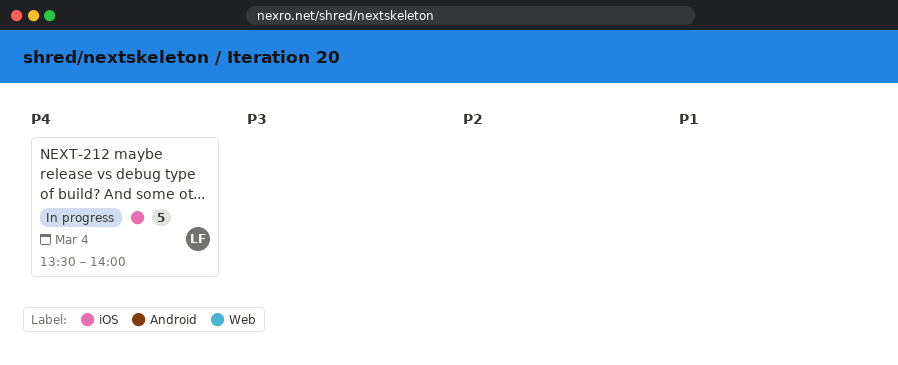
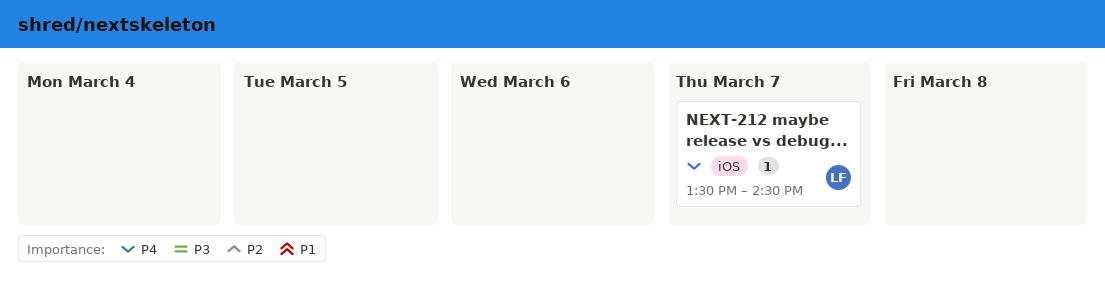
NEXT-212, estimate: 5 -> 1
NEXT-212, day: Mar 4 -> Mar 7
NEXT-212, ends: 14:00 -> 14:30

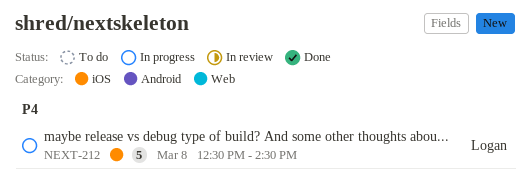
NEXT-212, estimate: 1 -> 5
NEXT-212, day: Mar 7 -> Mar 8
NEXT-212, begins: 13:30 -> 12:30

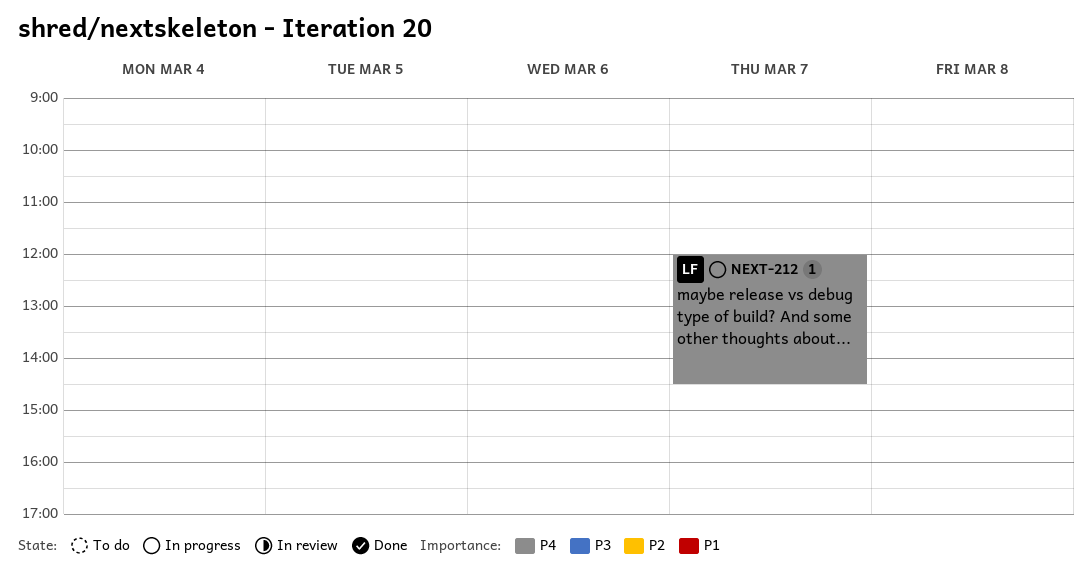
NEXT-212, estimate: 5 -> 1
NEXT-212, day: Mar 8 -> Mar 7
NEXT-212, begins: 12:30 -> 12:00

